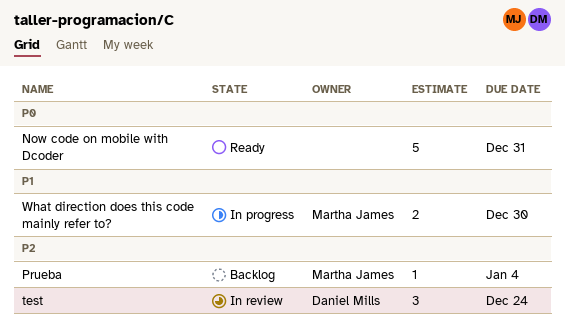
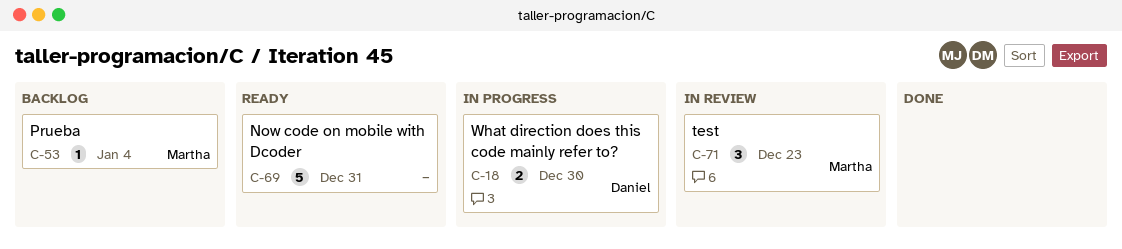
test, owner: Daniel Mills -> Martha James
test, due: Dec 24 -> Dec 23
What direction does this code mainly refer to?, owner: Martha James -> Daniel Mills

